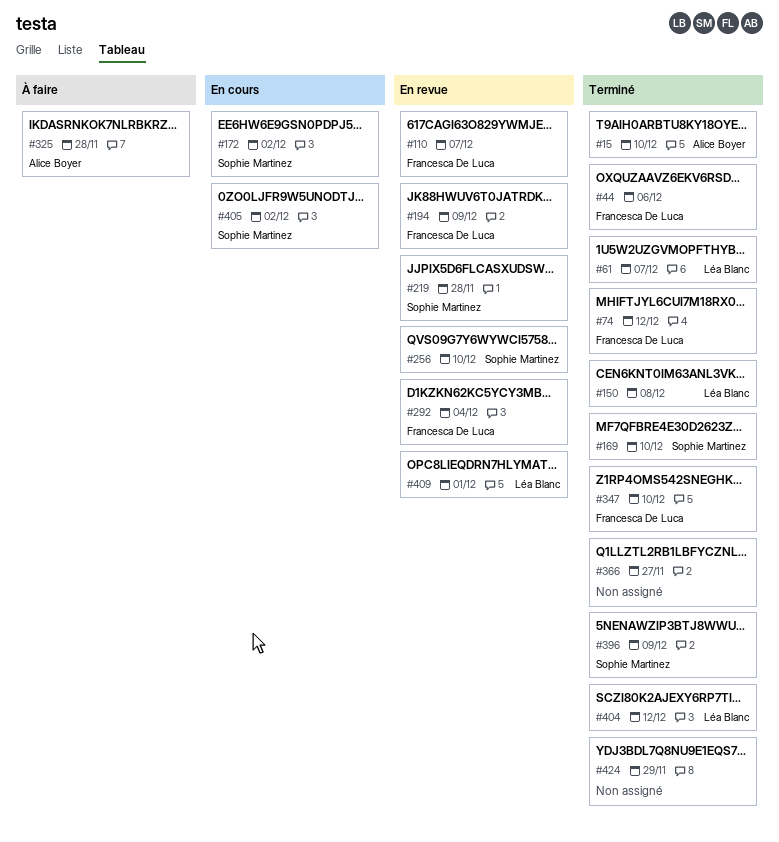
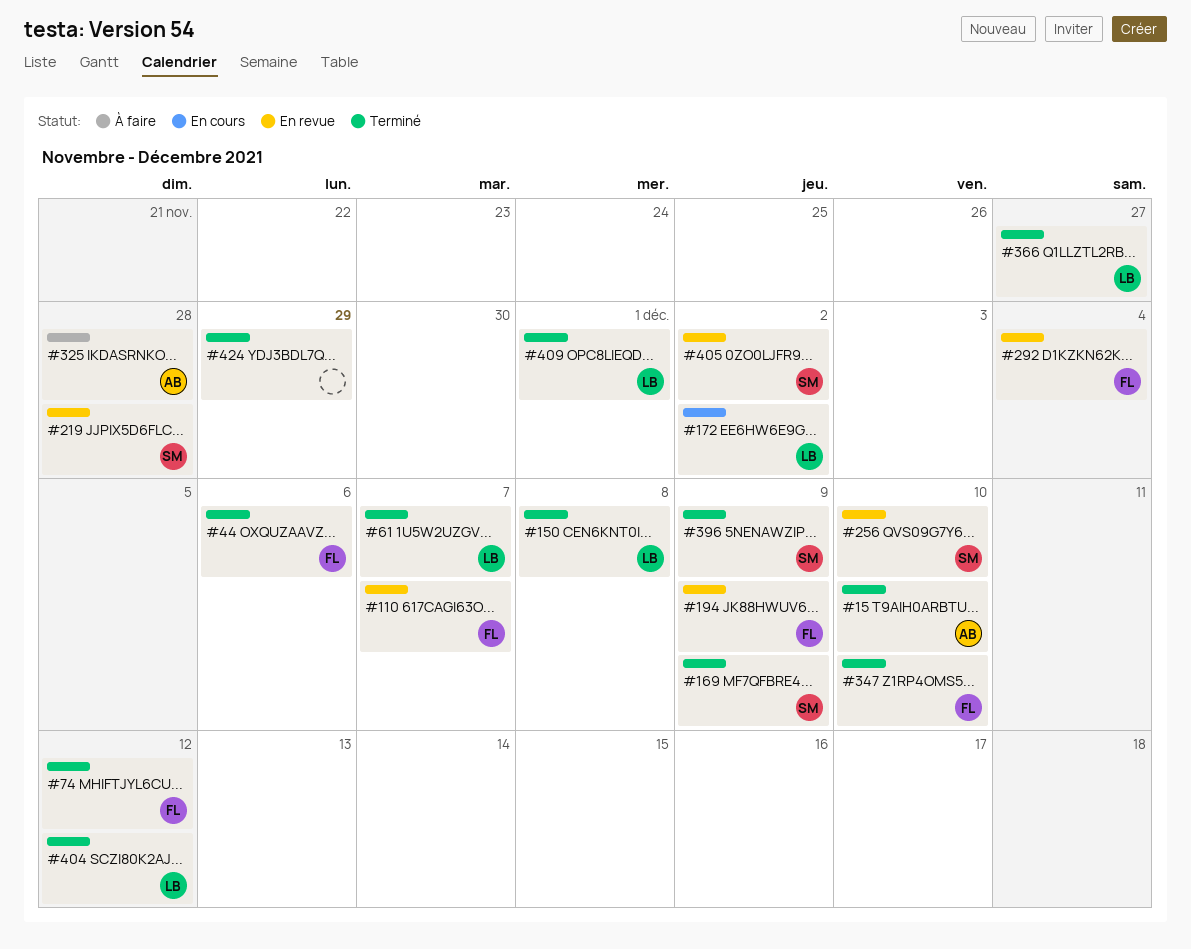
#169, due: Dec 10 -> Dec 9
#172, owner: Sophie Martinez -> Léa Blanc
#366, owner: none -> Léa Blanc
#405, status: En cours -> En revue
#409, status: En revue -> Terminé

